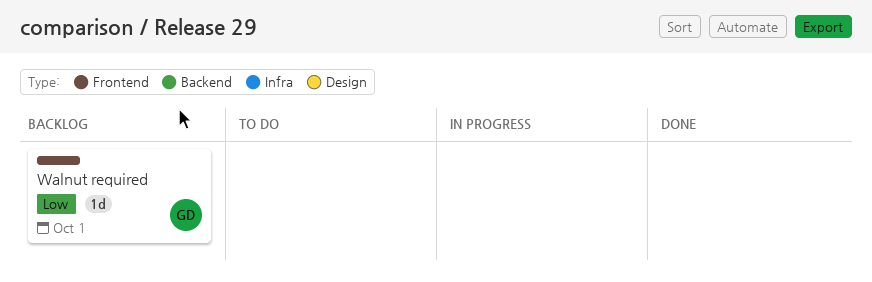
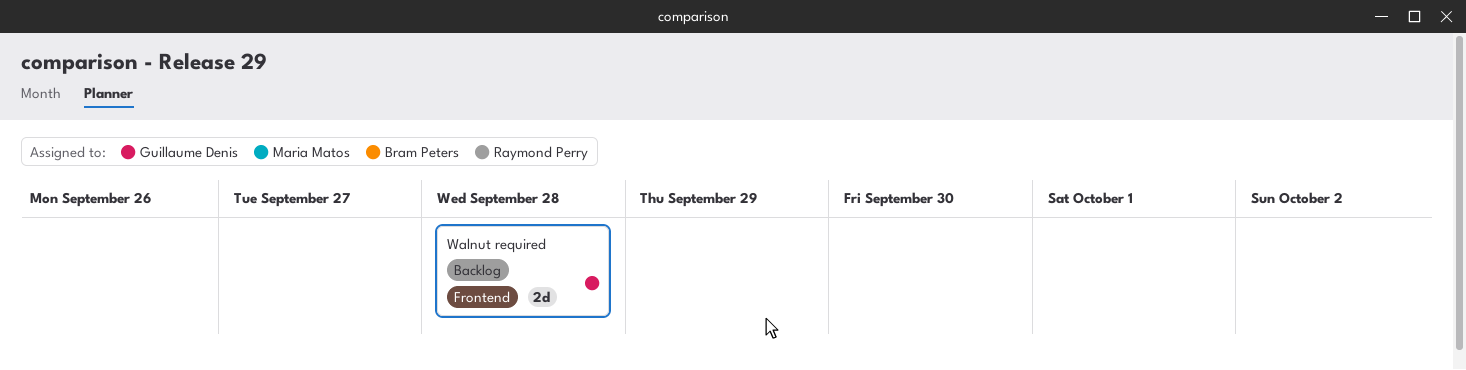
Walnut required, estimate: 1d -> 2d
Walnut required, due: Oct 1 -> Sep 28

